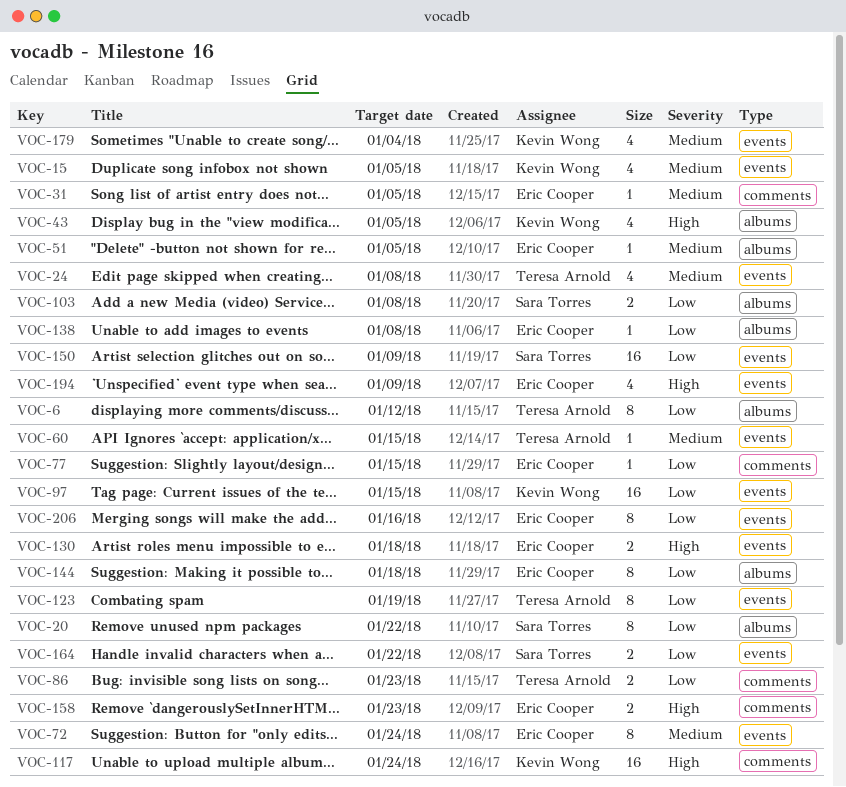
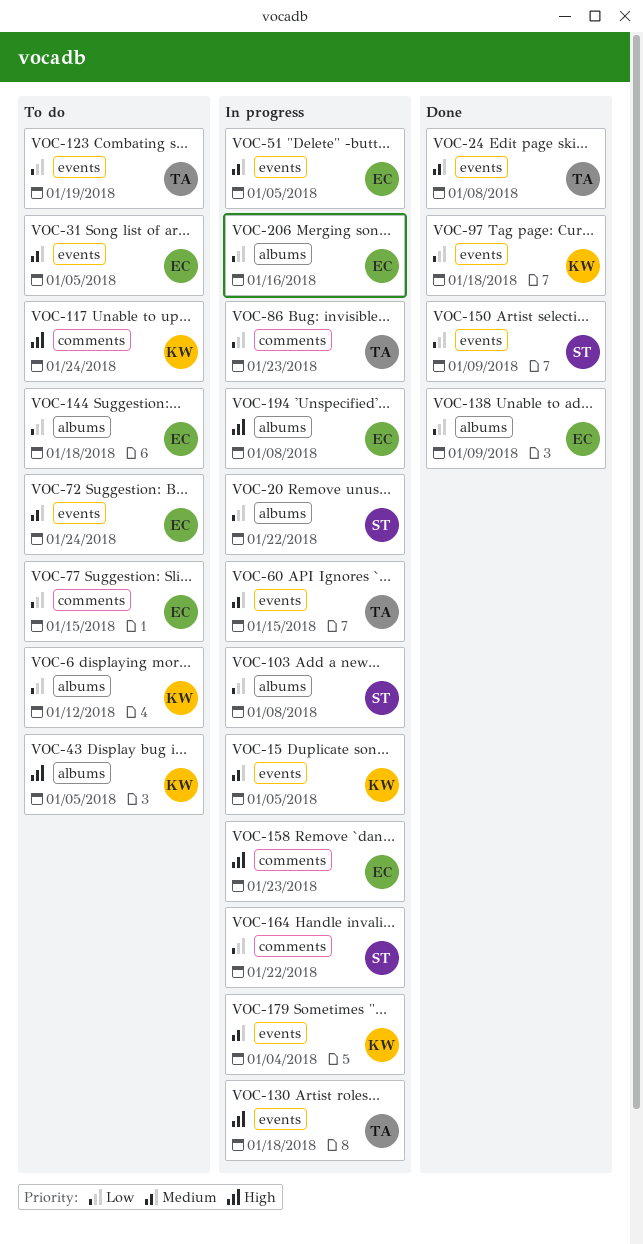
VOC-6, owner: Teresa Arnold -> Kevin Wong
VOC-31, label: comments -> events
VOC-51, label: albums -> events
VOC-97, due: Jan 15 -> Jan 18
VOC-130, owner: Eric Cooper -> Teresa Arnold
VOC-138, due: Jan 8 -> Jan 9
VOC-164, label: events -> comments
VOC-194, label: events -> albums
VOC-194, due: Jan 9 -> Jan 8
VOC-206, label: events -> albums

